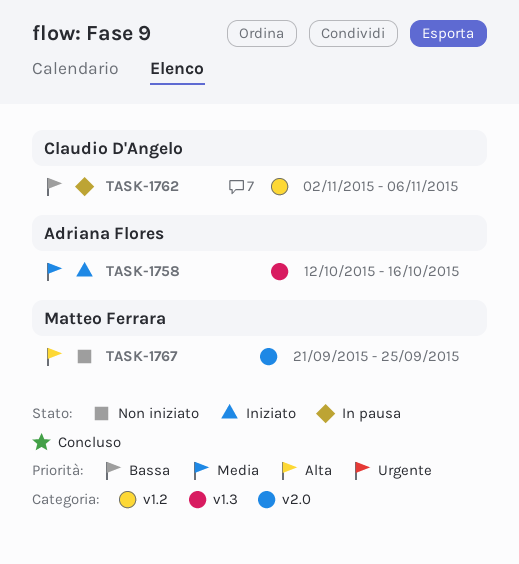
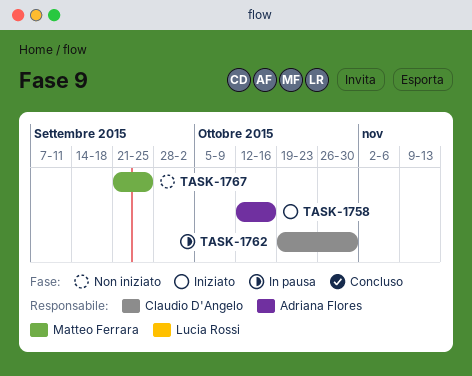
TASK-1762, start: Nov 2 -> Oct 19
TASK-1762, due: Nov 6 -> Oct 30

